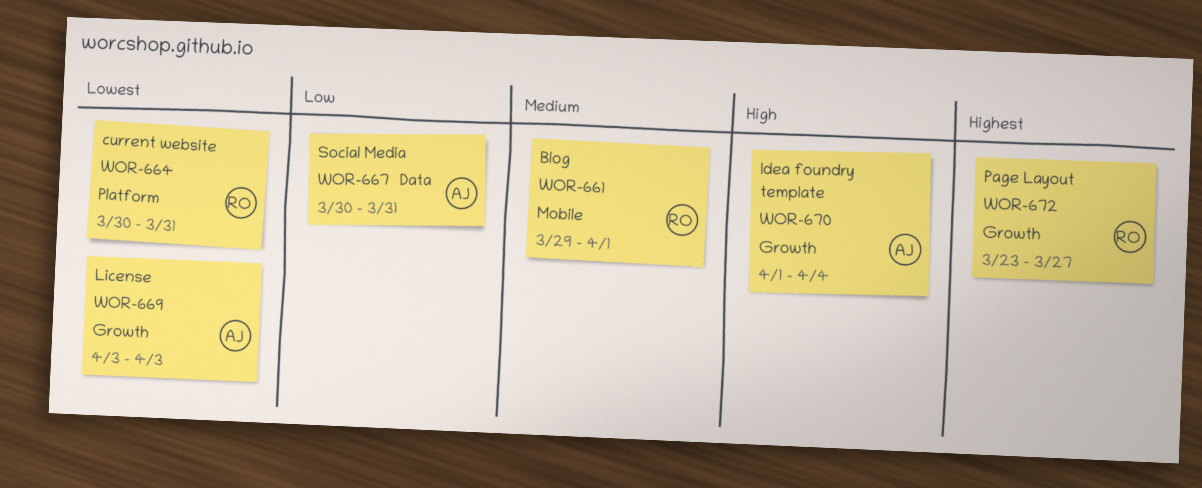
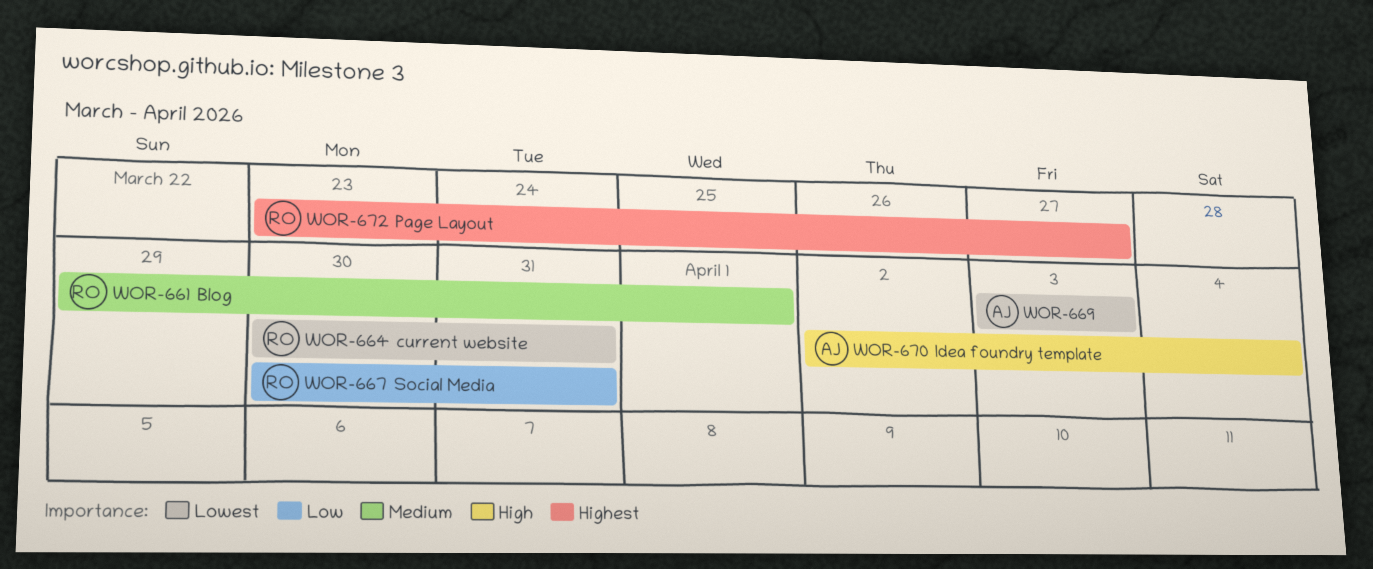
WOR-667, owner: AJ -> RO
WOR-670, start: Apr 1 -> Apr 2

